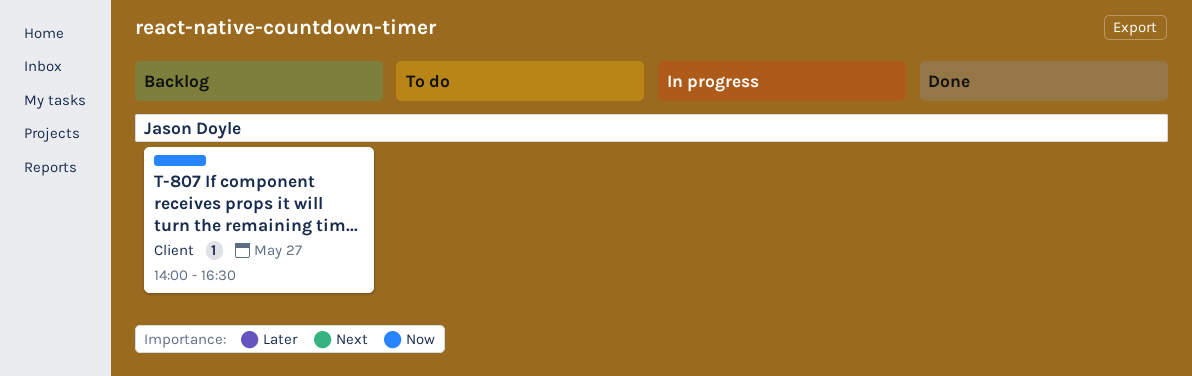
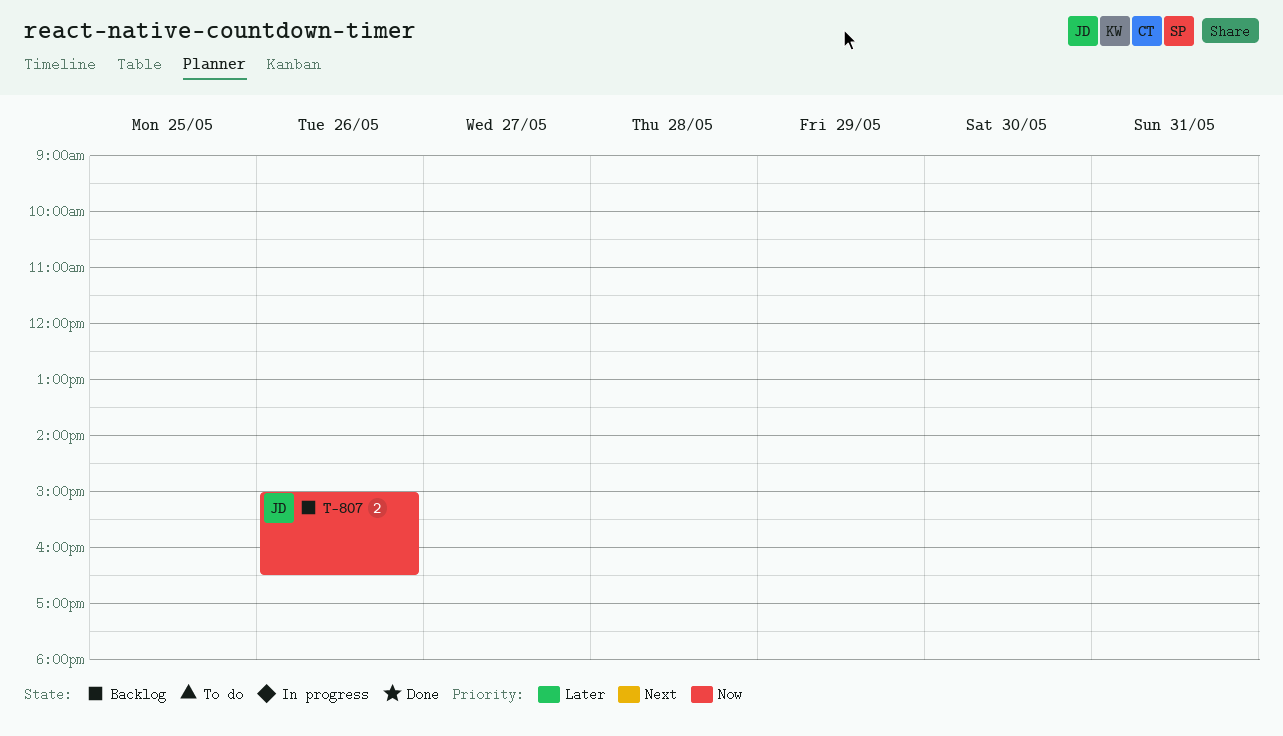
T-807, estimate: 1 -> 2
T-807, day: May 27 -> May 26
T-807, begins: 14:00 -> 15:00

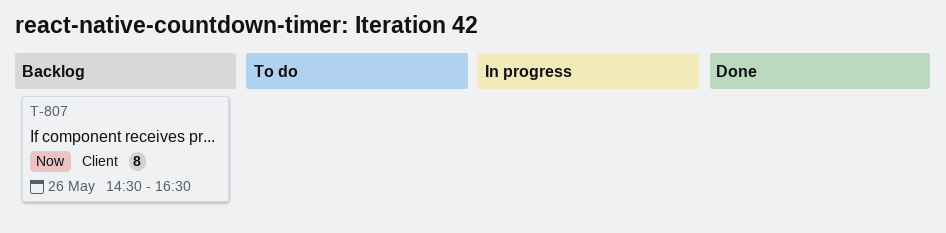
T-807, estimate: 2 -> 8
T-807, begins: 15:00 -> 14:30

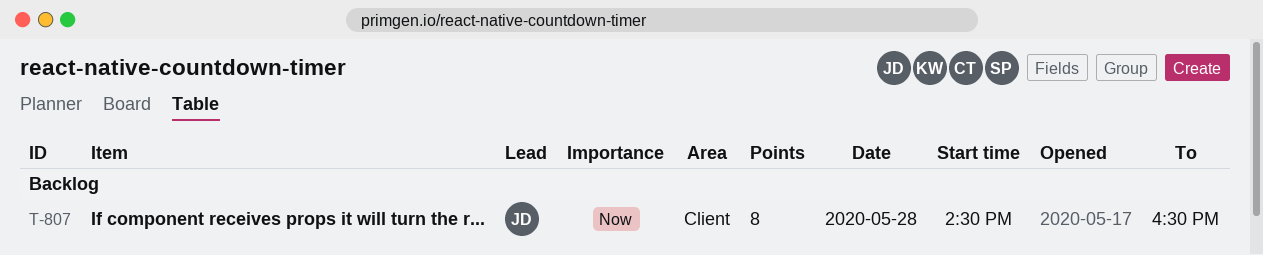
T-807, day: May 26 -> May 28

